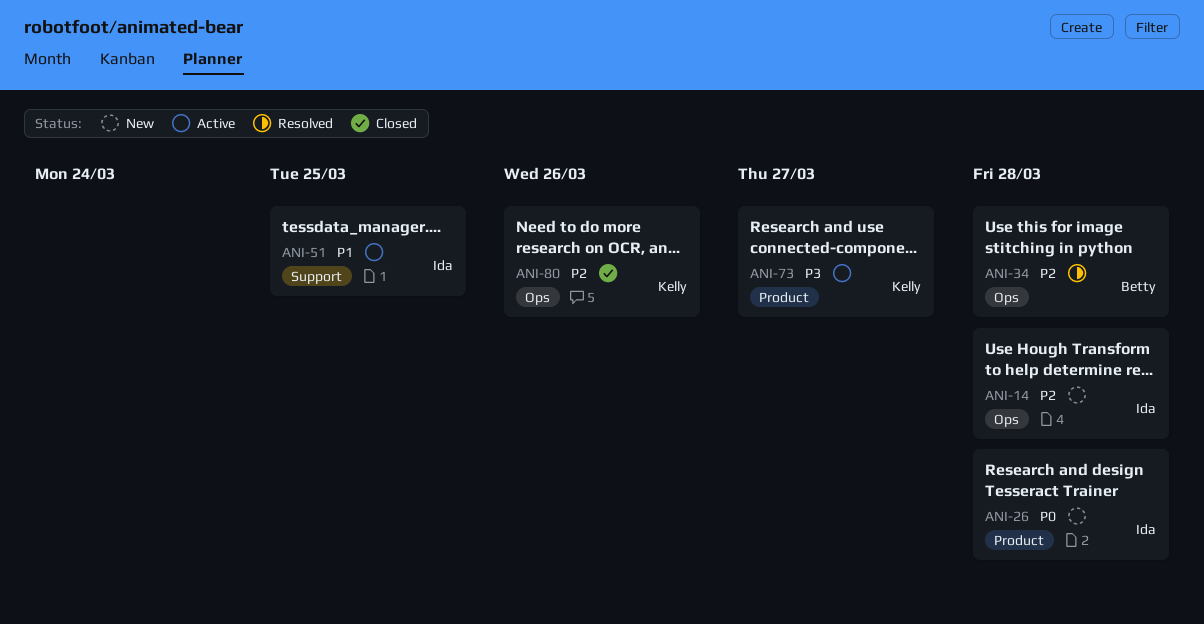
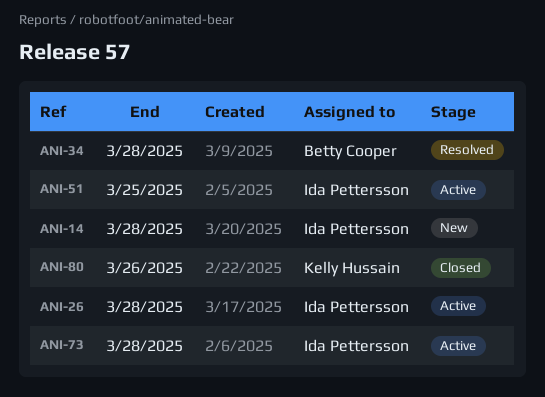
ANI-26, status: New -> Active
ANI-73, owner: Kelly Hussain -> Ida Pettersson
ANI-73, due: Mar 27 -> Mar 28

